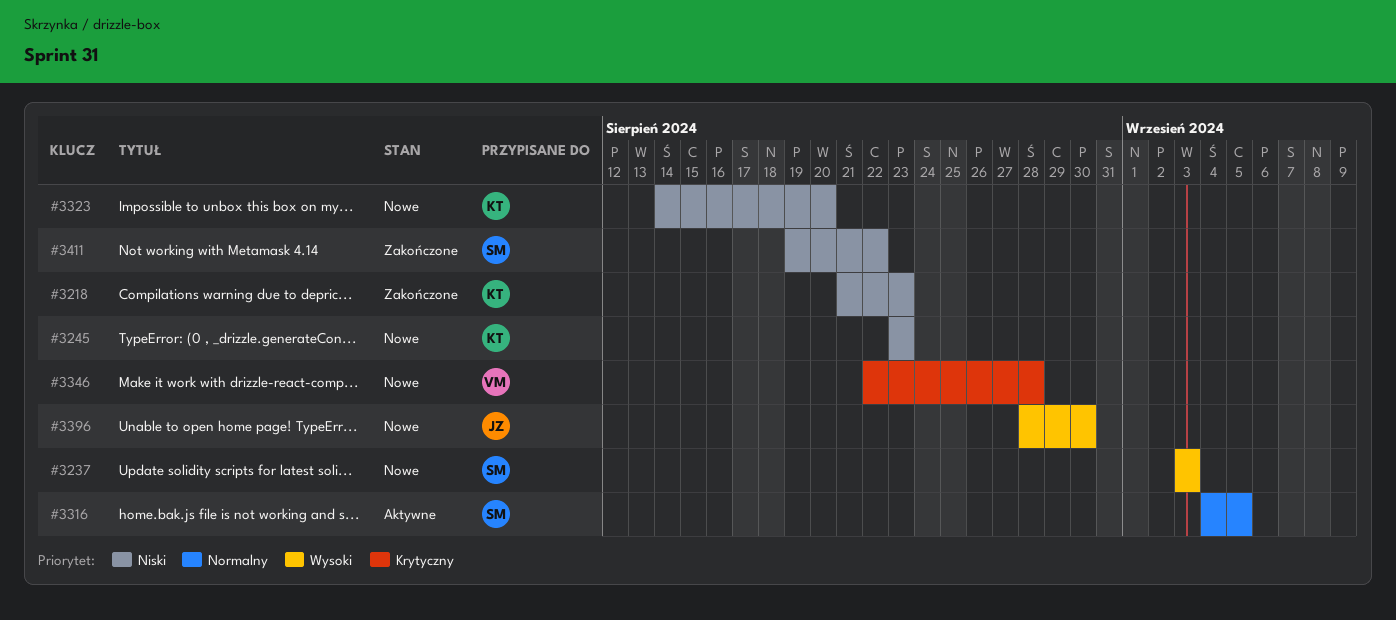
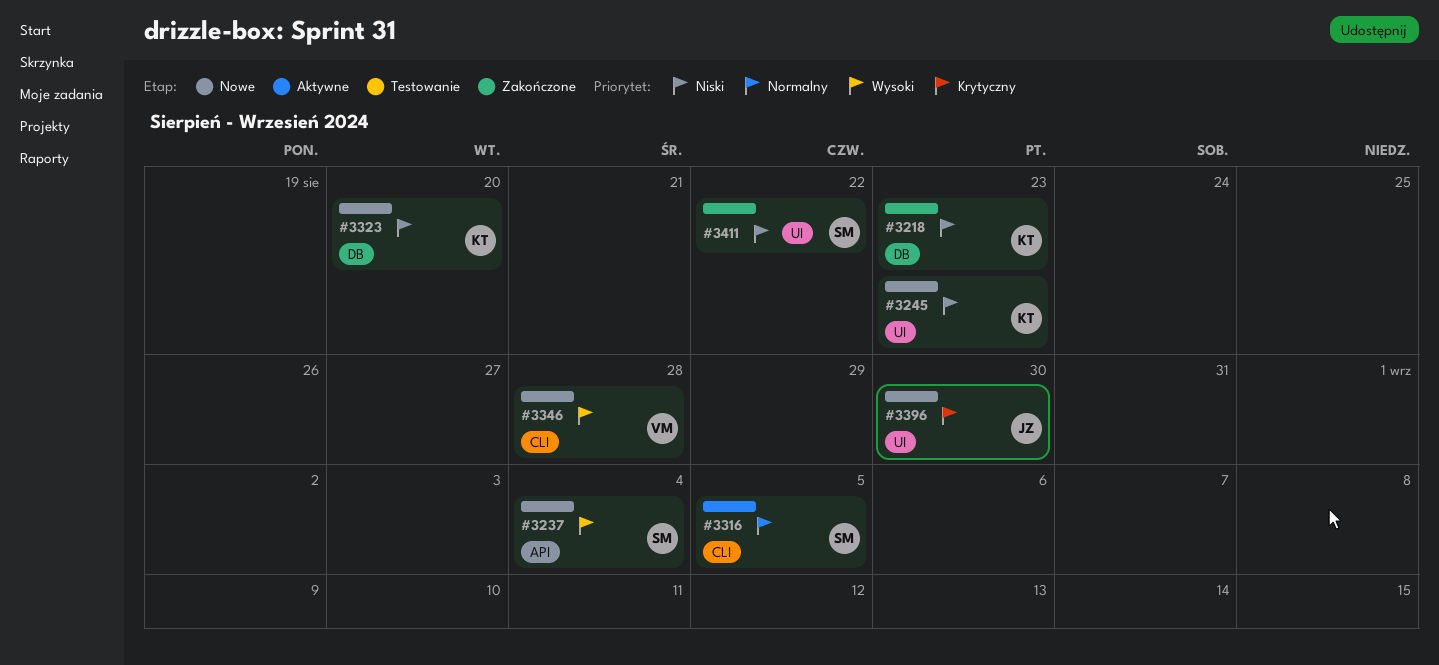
#3237, due: Sep 3 -> Sep 4
#3346, priority: Krytyczny -> Wysoki
#3396, priority: Wysoki -> Krytyczny

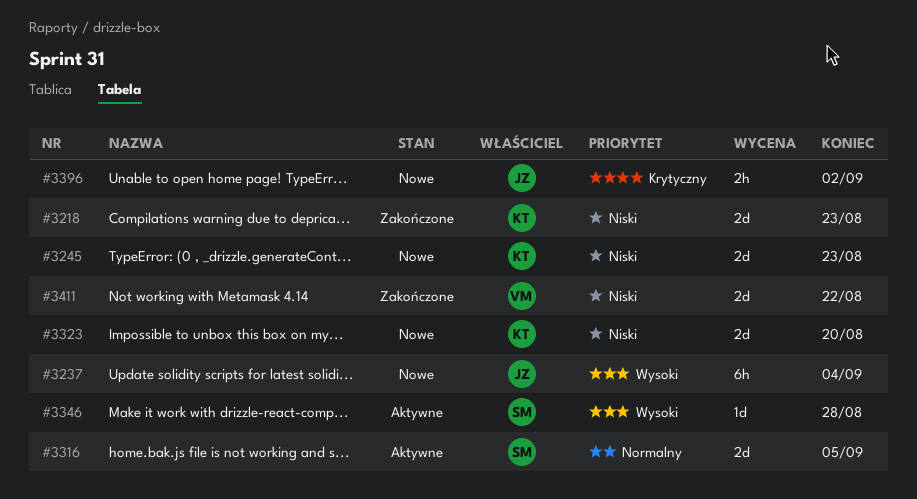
#3237, owner: SM -> JZ
#3346, status: Nowe -> Aktywne
#3346, owner: VM -> SM
#3396, due: Aug 30 -> Sep 2
#3411, owner: SM -> VM

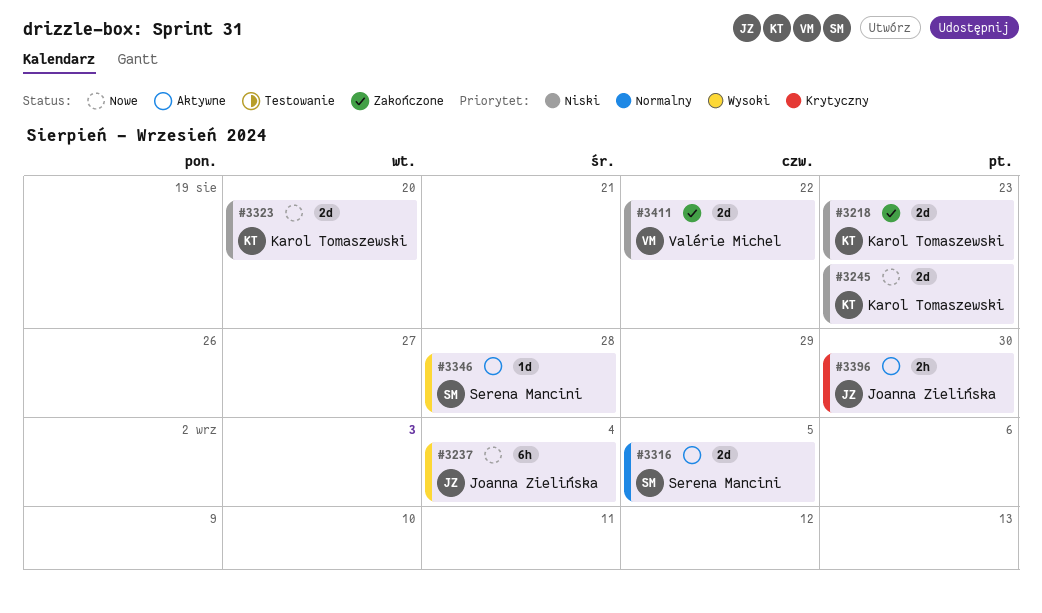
#3396, status: Nowe -> Aktywne
#3396, due: Sep 2 -> Aug 30

